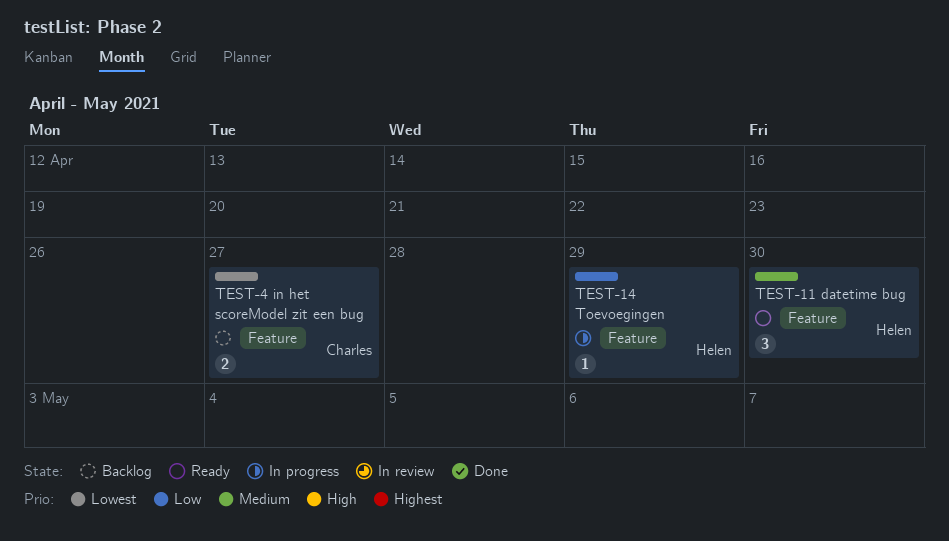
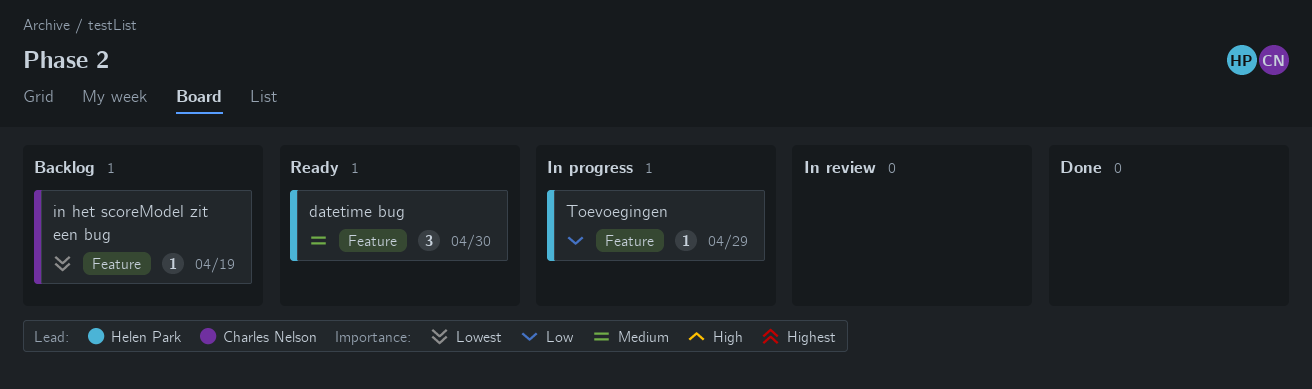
in het scoreModel zit een bug, estimate: 2 -> 1
in het scoreModel zit een bug, due: Apr 27 -> Apr 19

